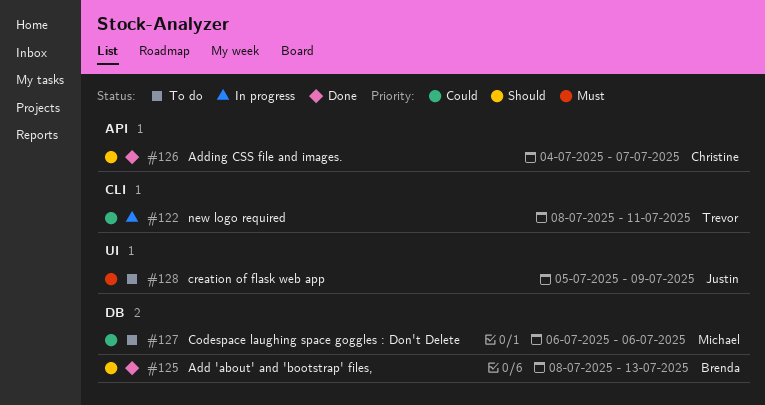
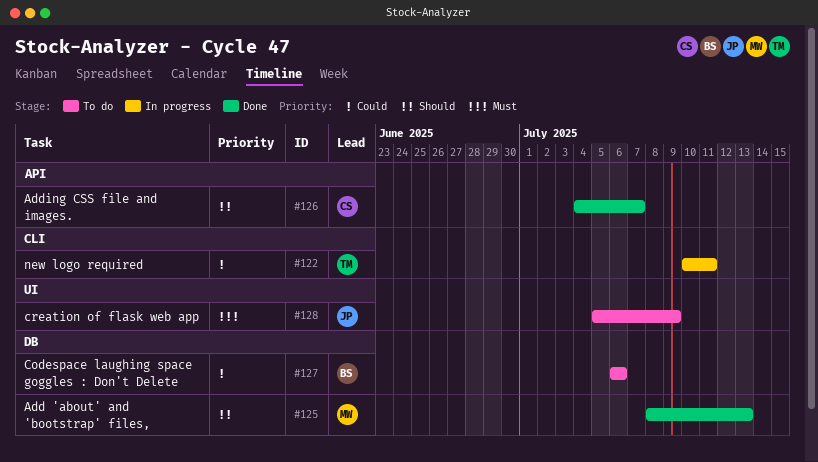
#122, start: Jul 8 -> Jul 10
#125, owner: Brenda -> Michael
#127, owner: Michael -> Brenda

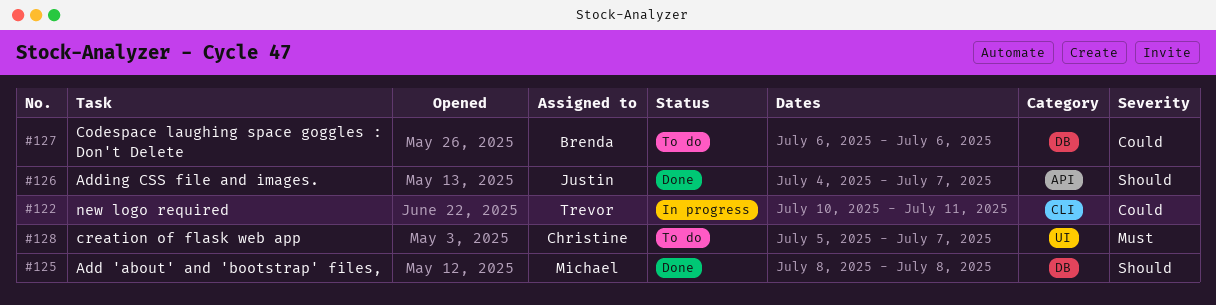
#125, due: Jul 13 -> Jul 8
#126, owner: Christine -> Justin
#128, owner: Justin -> Christine
#128, due: Jul 9 -> Jul 7

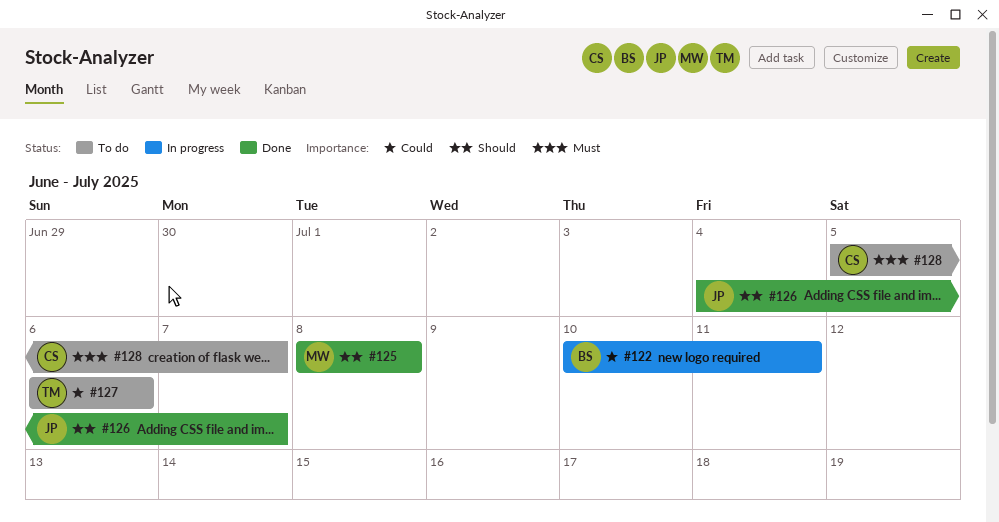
#122, owner: Trevor -> Brenda
#127, owner: Brenda -> Trevor

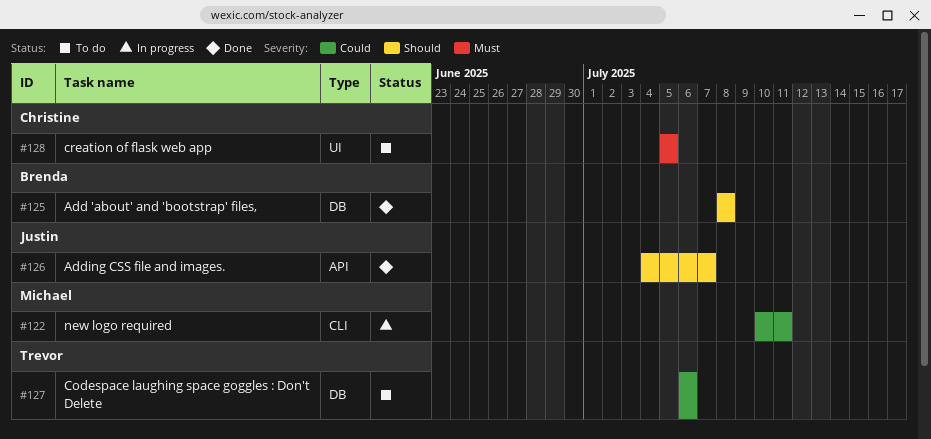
#122, owner: Brenda -> Michael
#125, owner: Michael -> Brenda
#128, due: Jul 7 -> Jul 5

